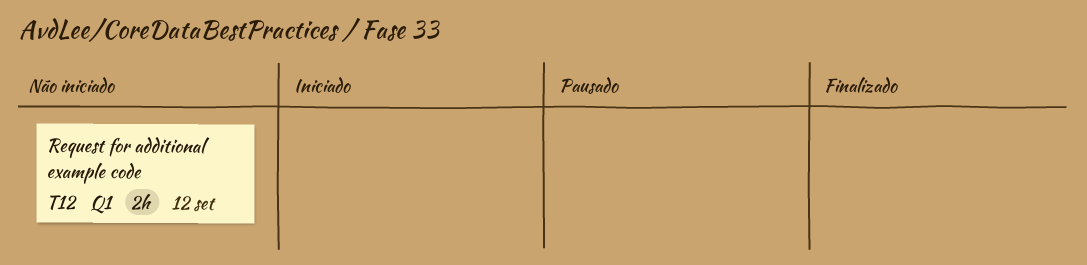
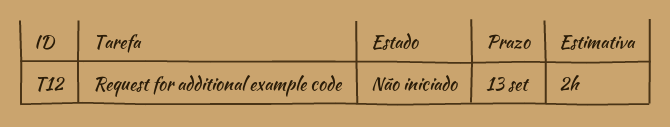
T12, due: Sep 12 -> Sep 13

